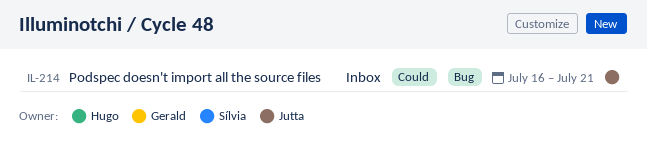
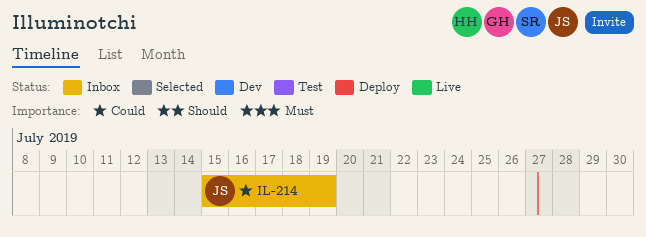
IL-214, start: Jul 16 -> Jul 15
IL-214, due: Jul 21 -> Jul 19

